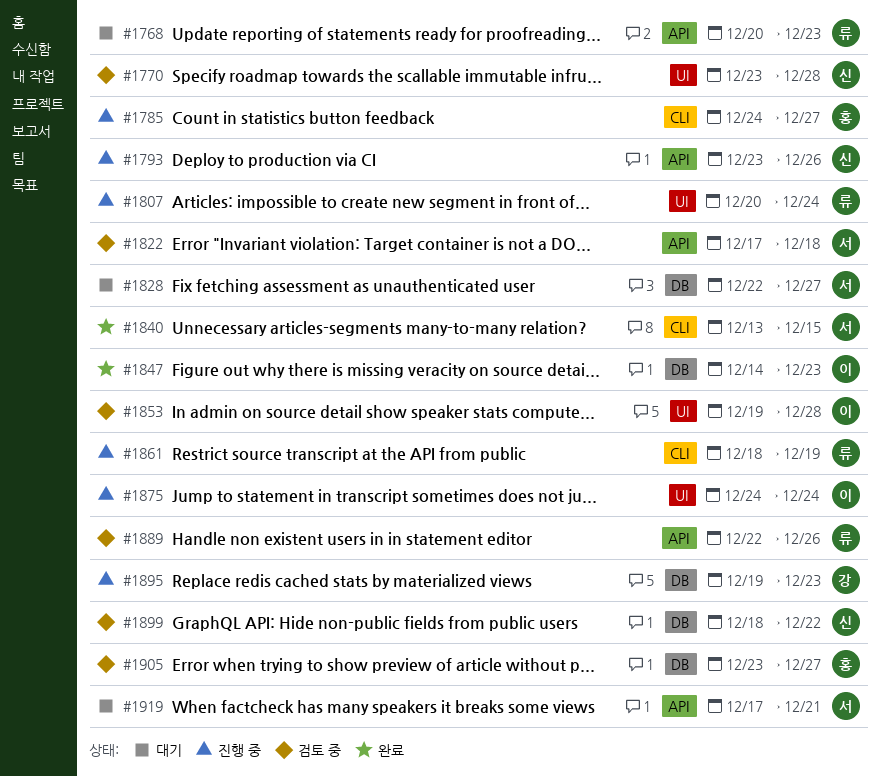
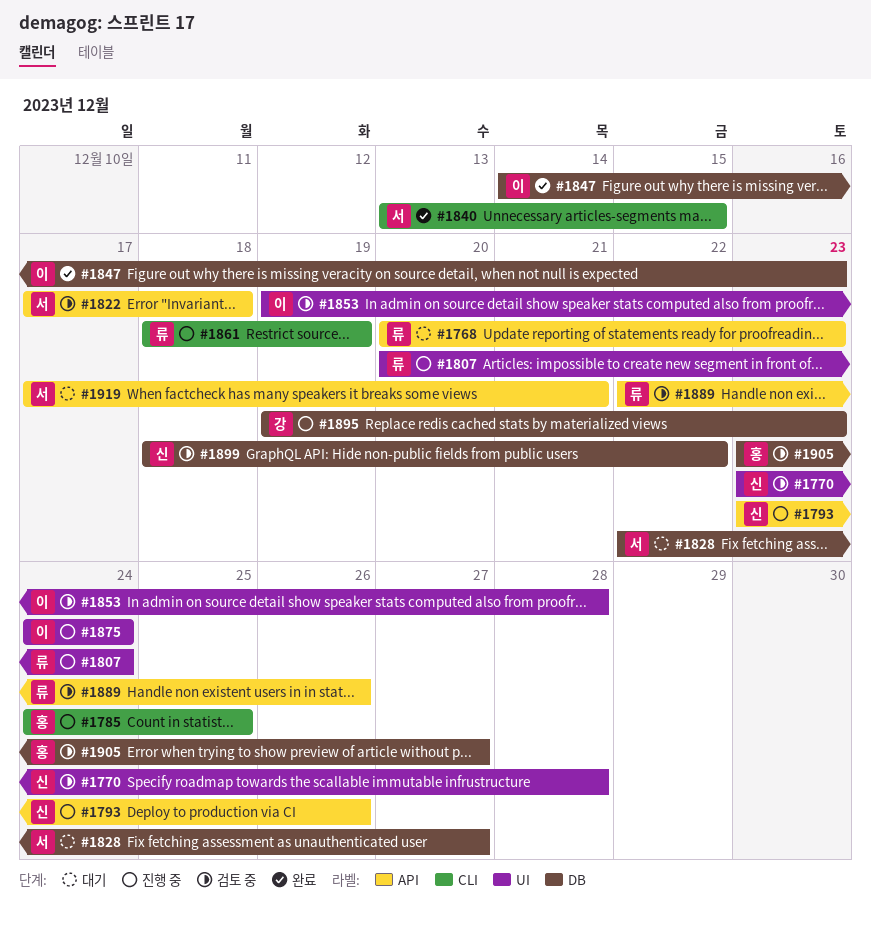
#1785, due: Dec 27 -> Dec 25

